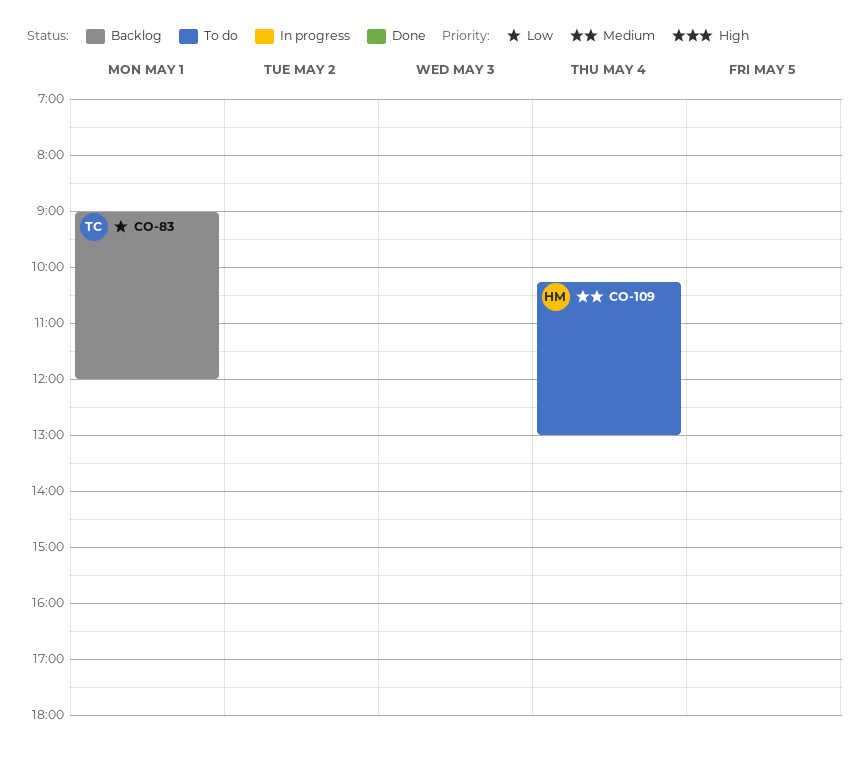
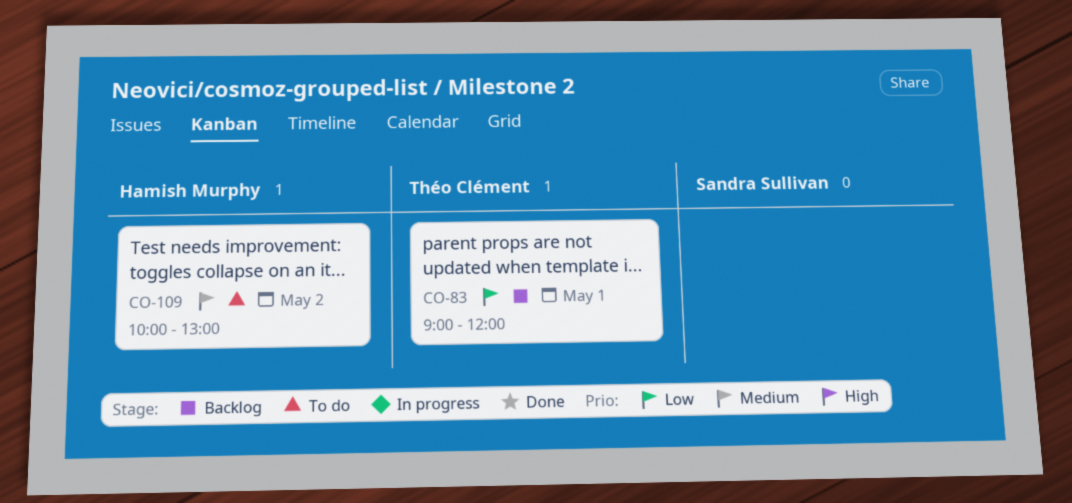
CO-109, day: May 4 -> May 2
CO-109, begins: 10:15 -> 10:00

